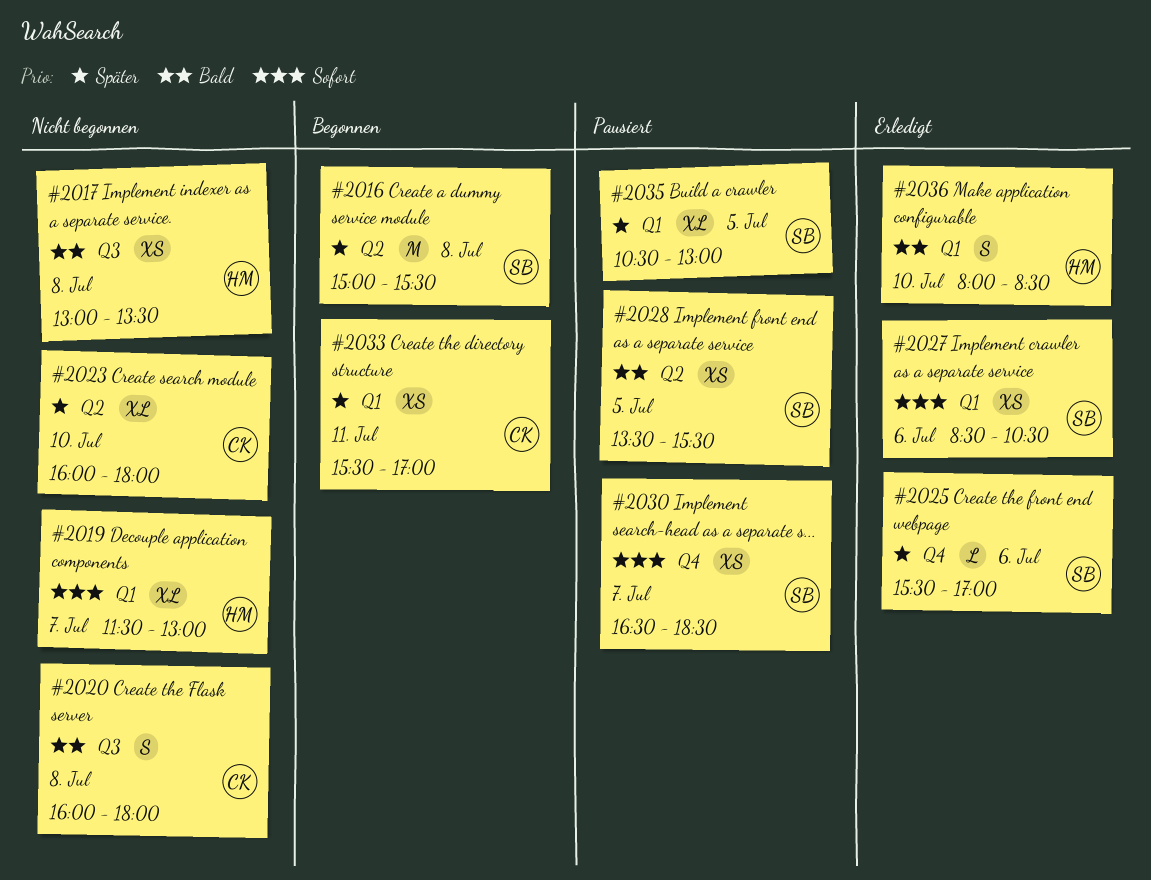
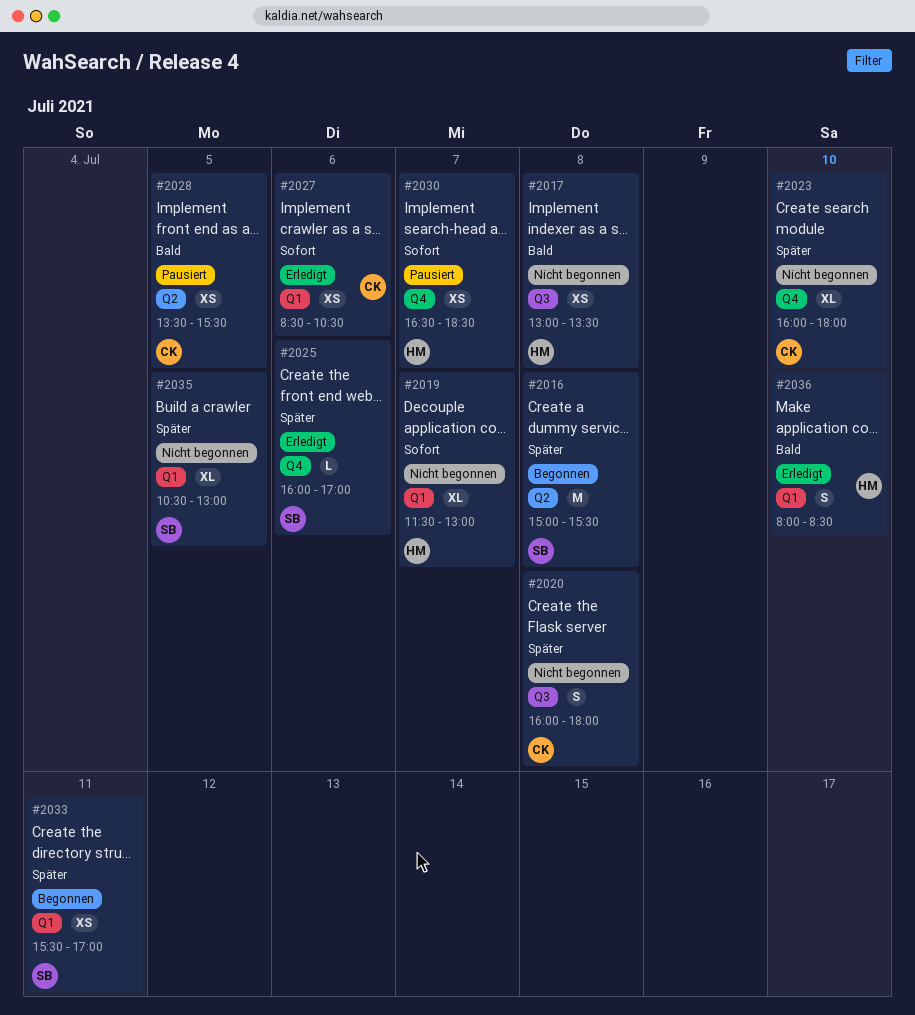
#2020, priority: Bald -> Später
#2023, label: Q2 -> Q4
#2025, begins: 15:30 -> 16:00
#2027, owner: SB -> CK
#2028, owner: SB -> CK
#2030, owner: SB -> HM
#2033, owner: CK -> SB
#2035, status: Pausiert -> Nicht begonnen

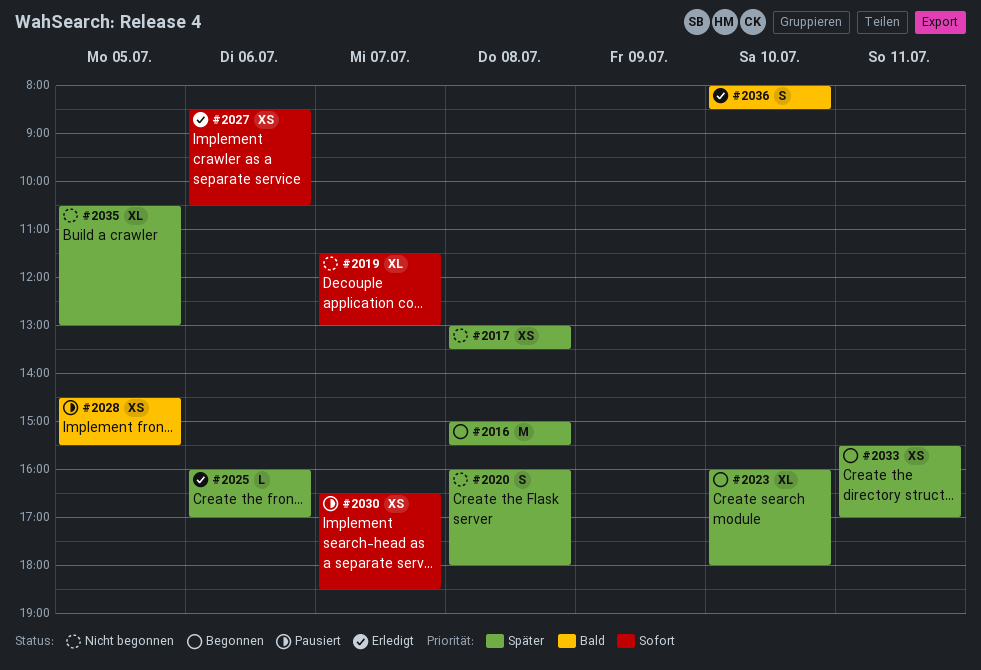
#2017, priority: Bald -> Später
#2023, status: Nicht begonnen -> Begonnen
#2028, begins: 13:30 -> 14:30

